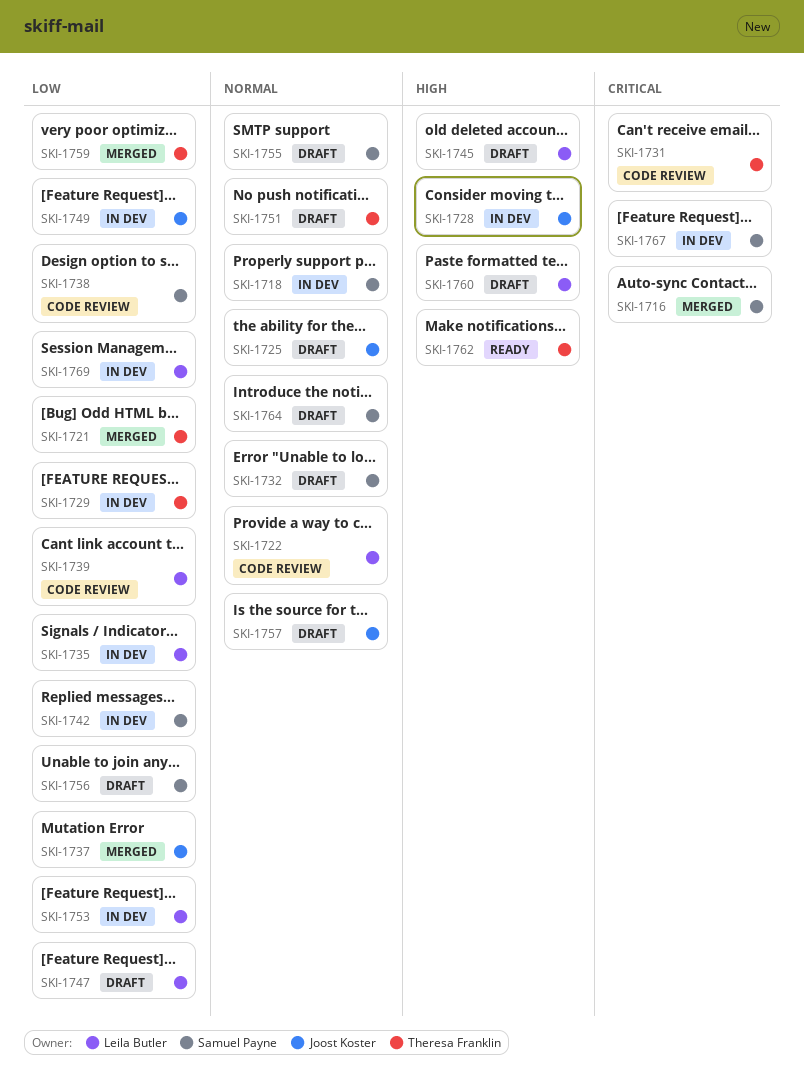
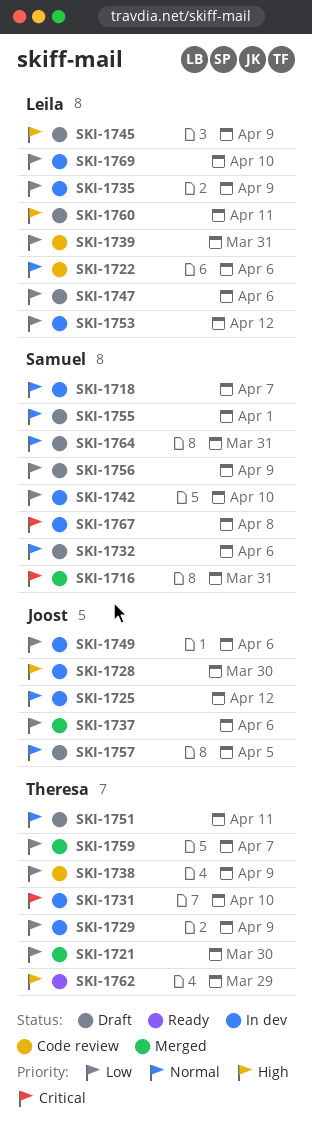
SKI-1725, status: Draft -> In dev
SKI-1731, status: Code review -> In dev
SKI-1738, owner: Samuel Payne -> Theresa Franklin

